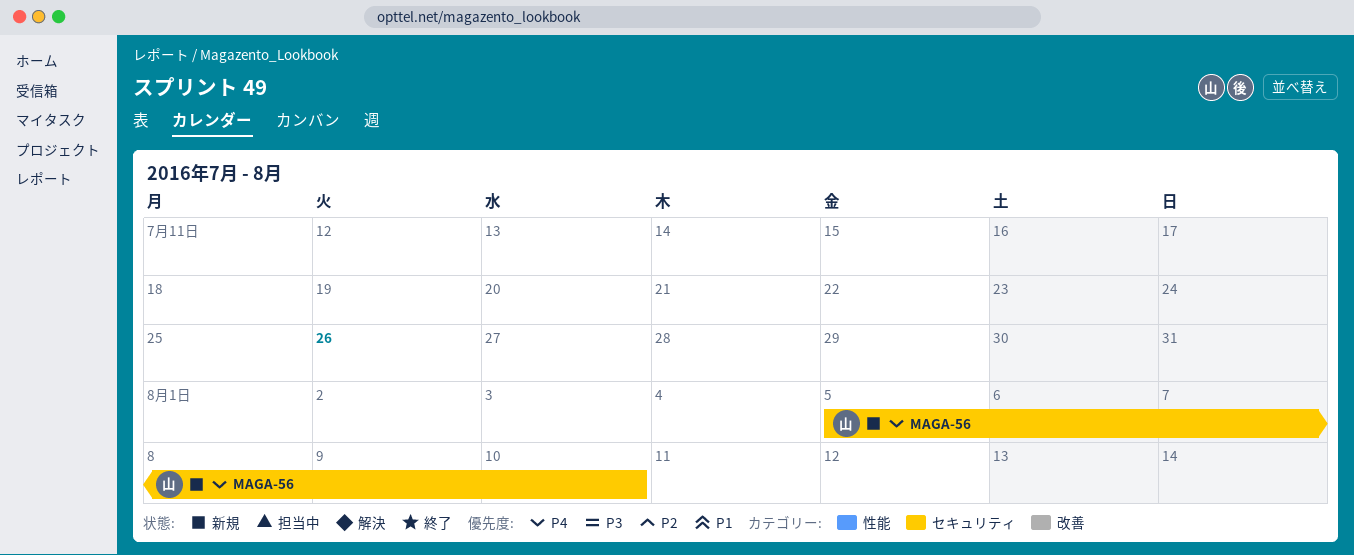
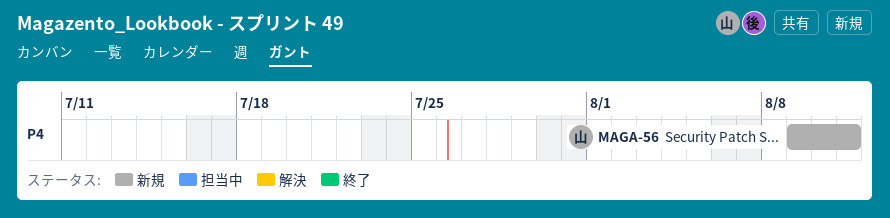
MAGA-56, start: Aug 5 -> Aug 9
MAGA-56, due: Aug 10 -> Aug 11

